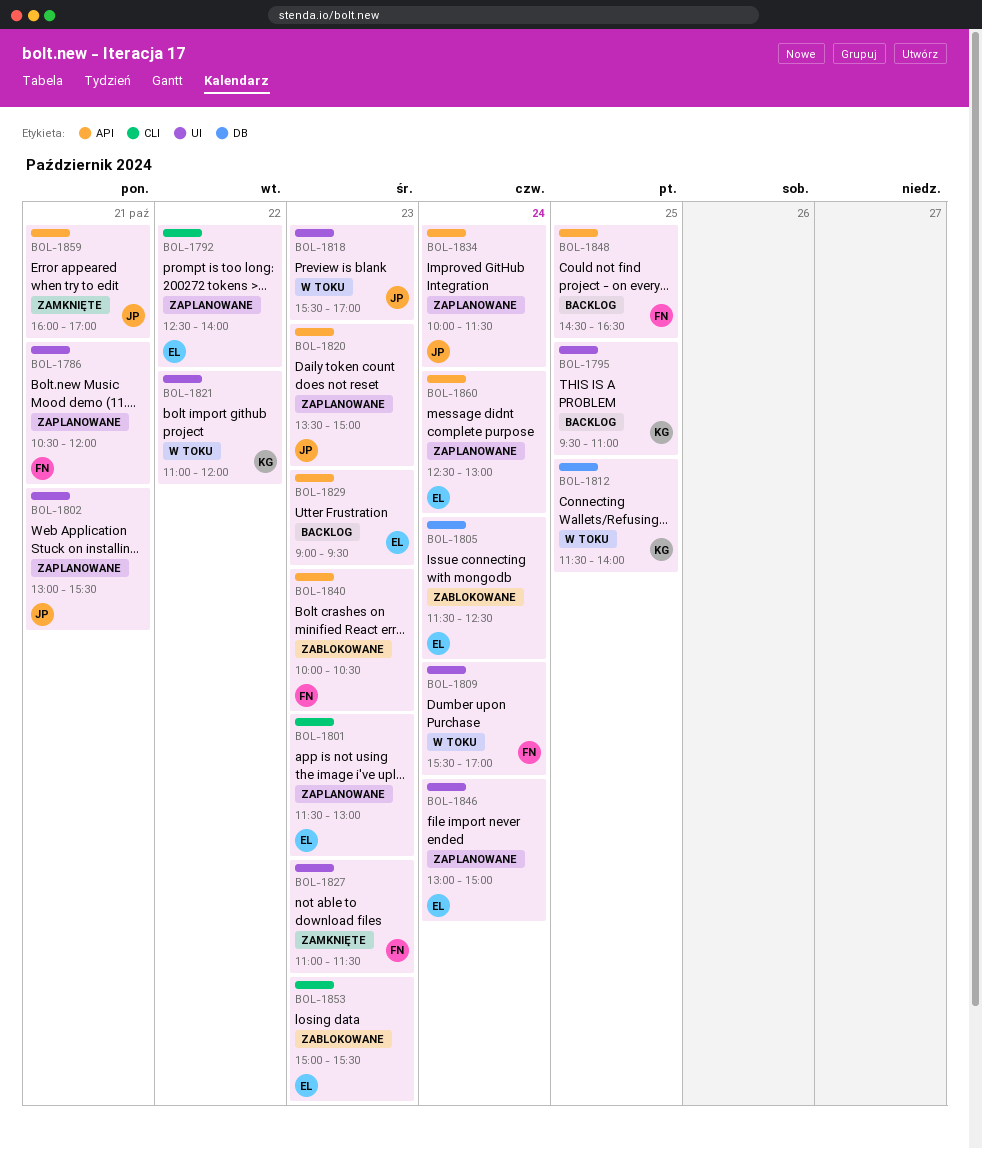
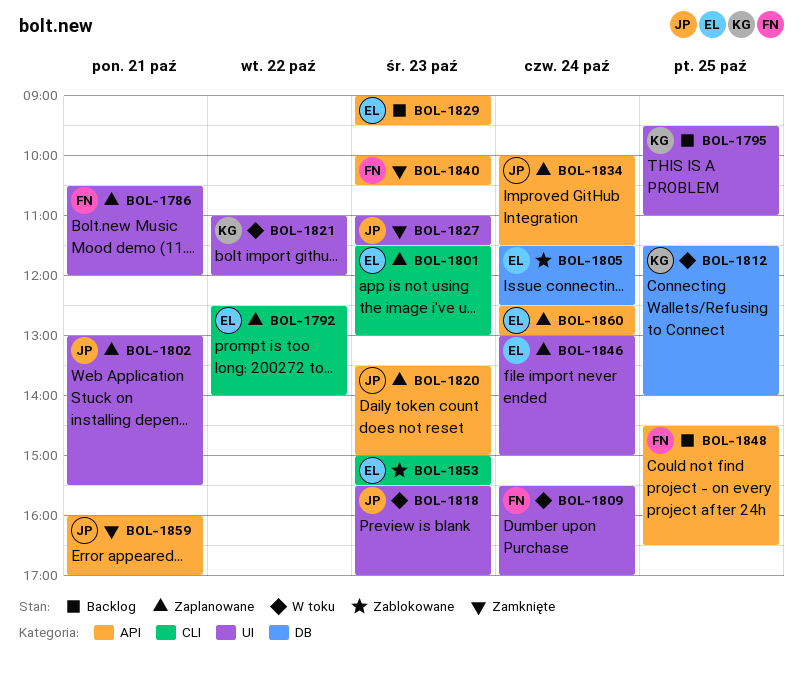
BOL-1827, owner: FN -> JP
BOL-1840, status: Zablokowane -> Zamknięte

